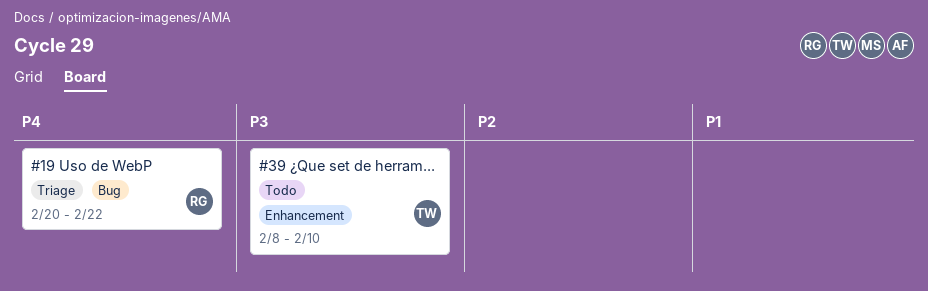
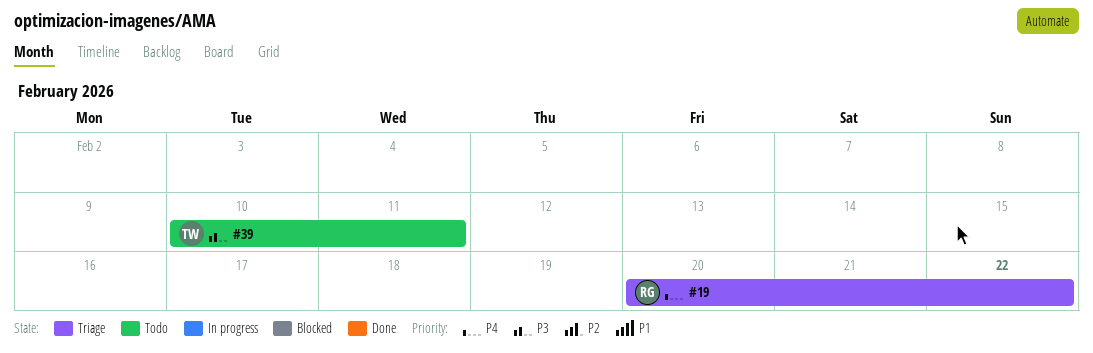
#39, start: Feb 8 -> Feb 10
#39, due: Feb 10 -> Feb 11

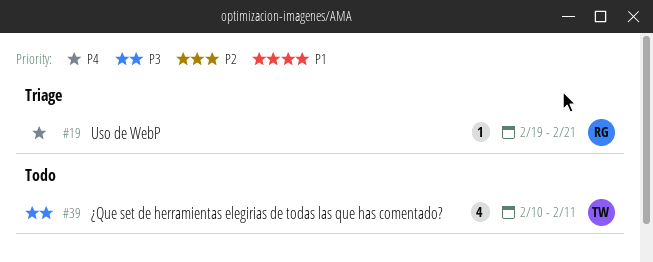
#19, start: Feb 20 -> Feb 19
#19, due: Feb 22 -> Feb 21

